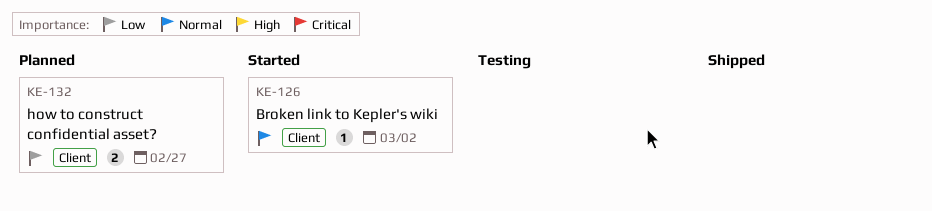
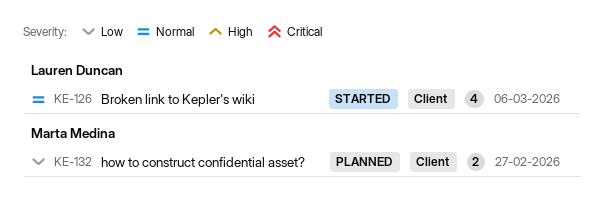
KE-126, estimate: 1 -> 4
KE-126, due: Mar 2 -> Mar 6

